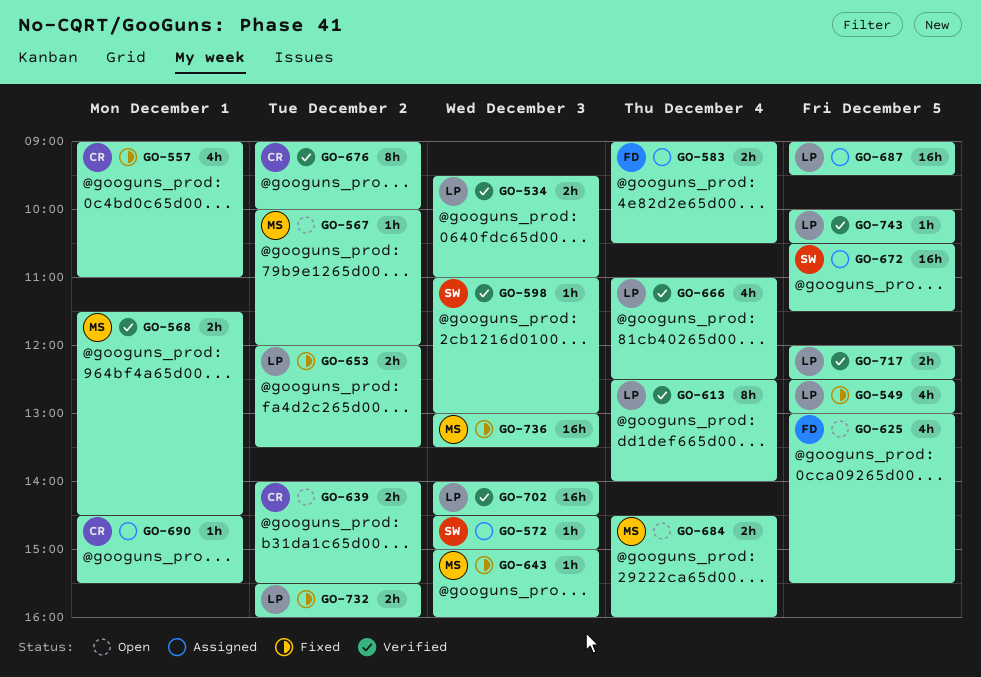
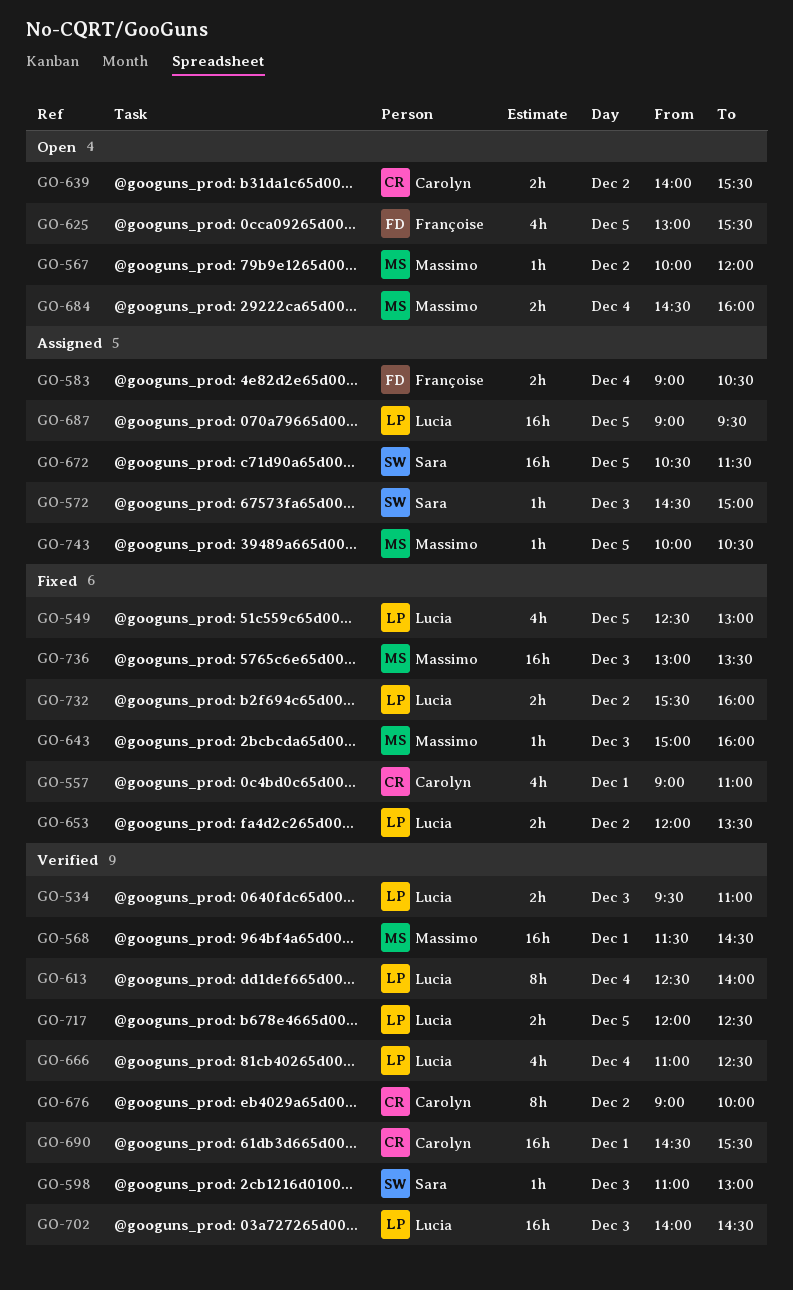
GO-568, estimate: 2h -> 16h
GO-690, status: Assigned -> Verified
GO-690, estimate: 1h -> 16h
GO-743, status: Verified -> Assigned
GO-743, owner: Lucia -> Massimo

